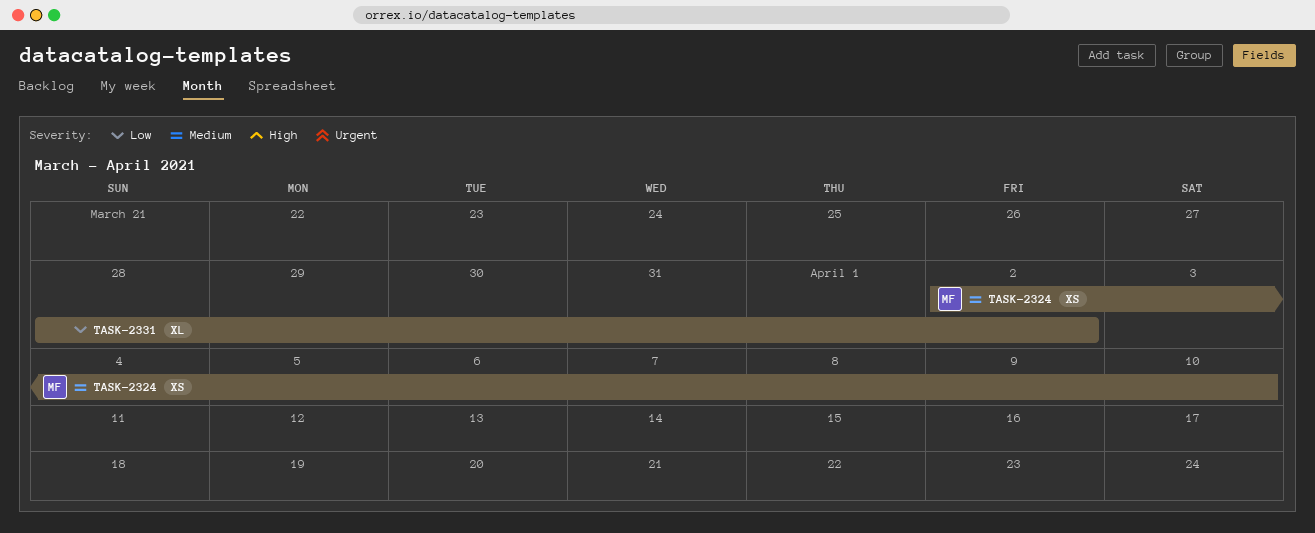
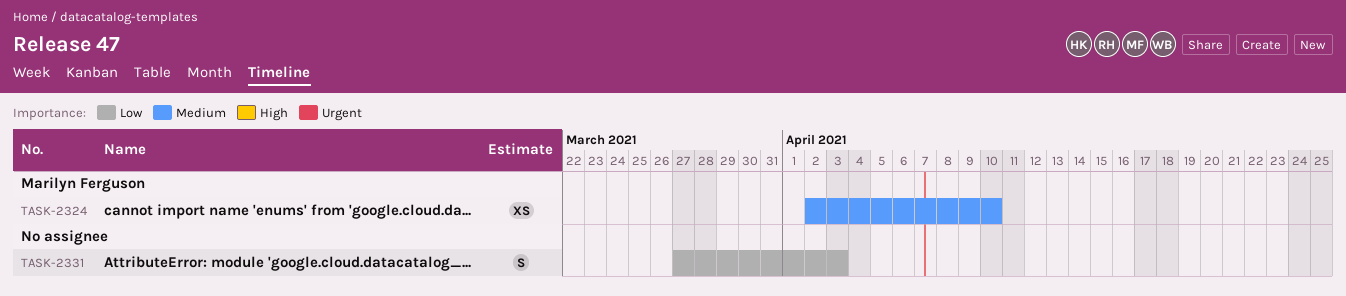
TASK-2331, estimate: XL -> S
TASK-2331, start: Mar 28 -> Mar 27
TASK-2331, due: Apr 2 -> Apr 3

